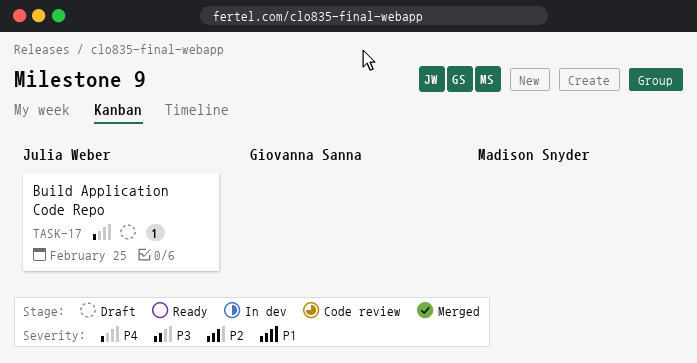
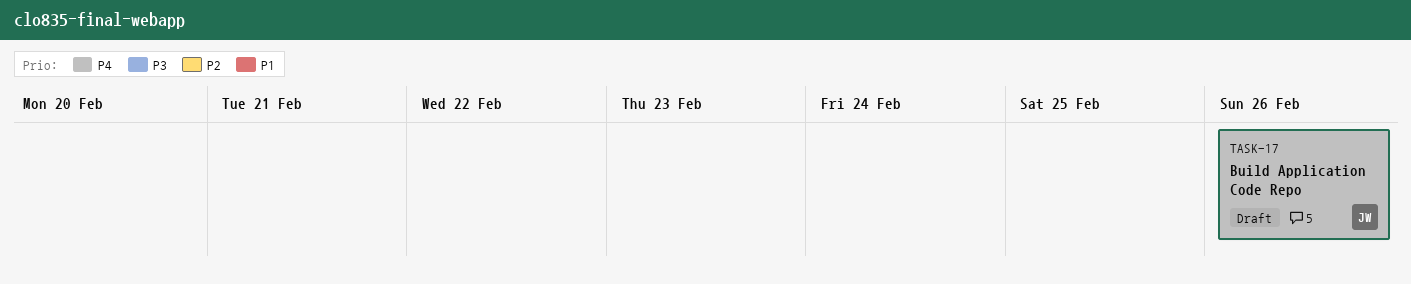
TASK-17, due: Feb 25 -> Feb 26

